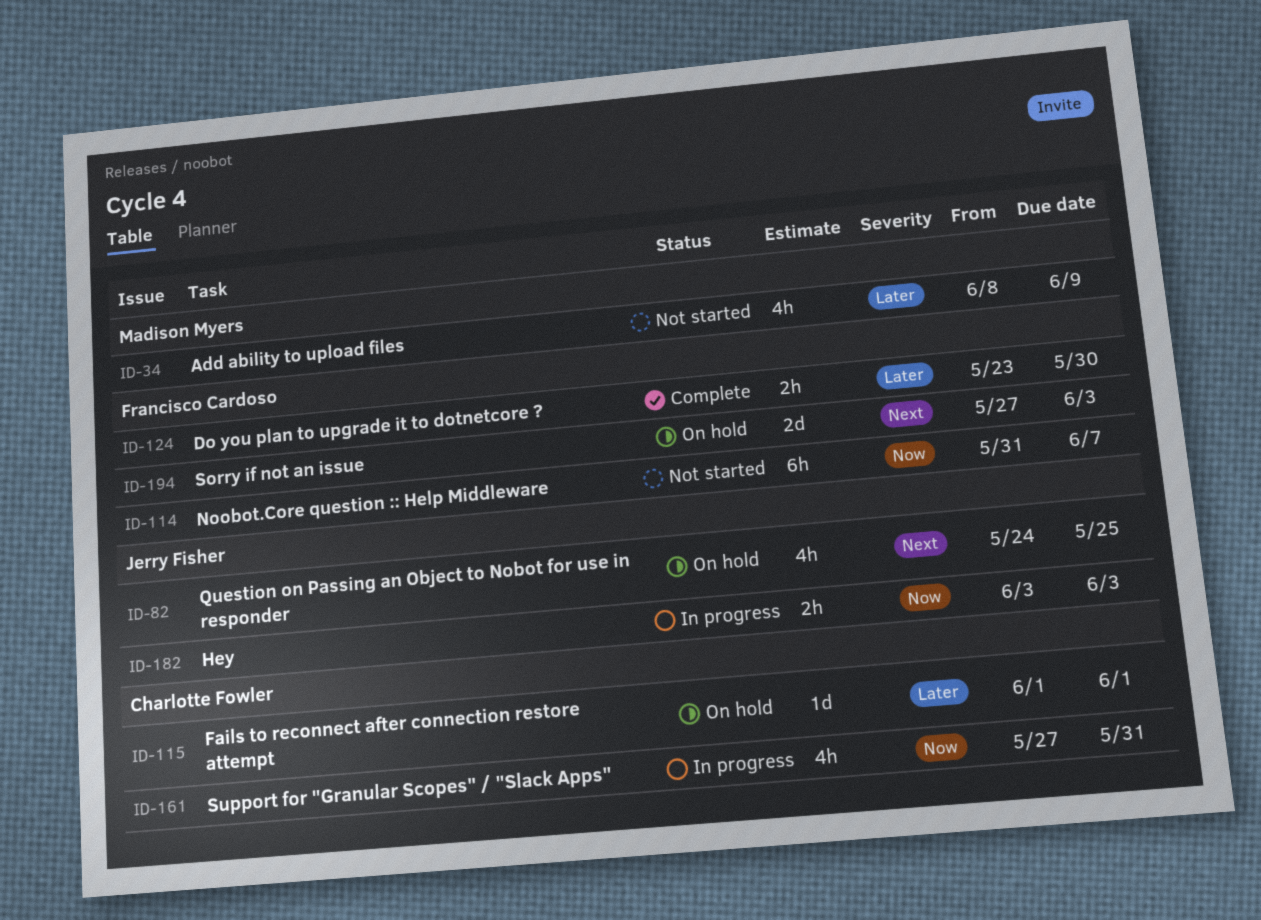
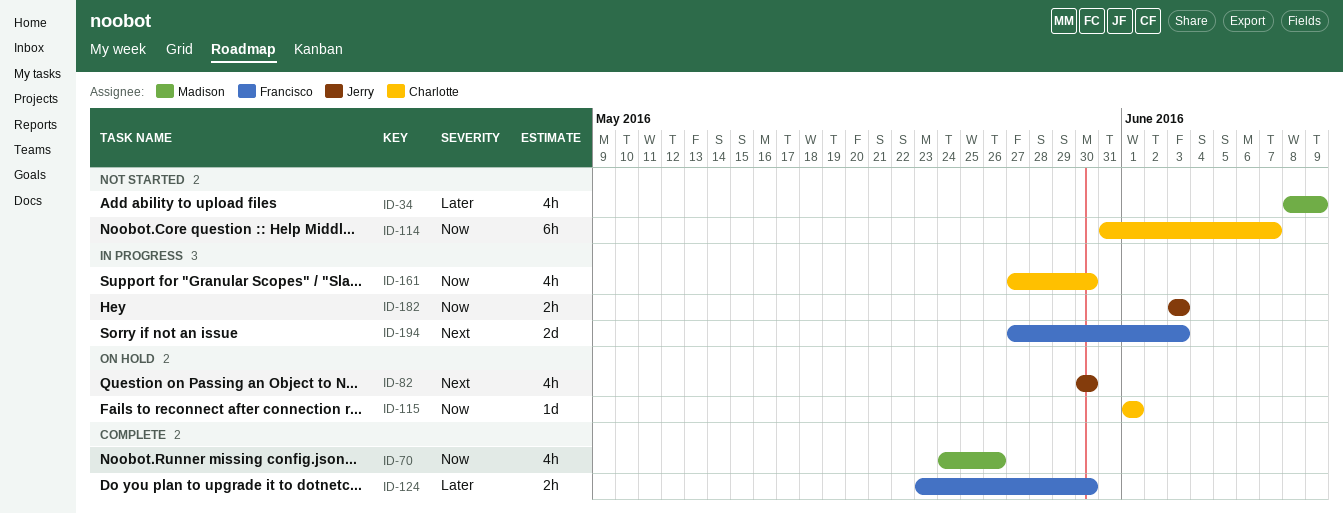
ID-70: none -> present
ID-82, start: May 24 -> May 30
ID-82, due: May 25 -> May 30
ID-114, owner: Francisco Cardoso -> Charlotte Fowler
ID-115, priority: Later -> Now
ID-161, due: May 31 -> May 30
ID-194, status: On hold -> In progress

